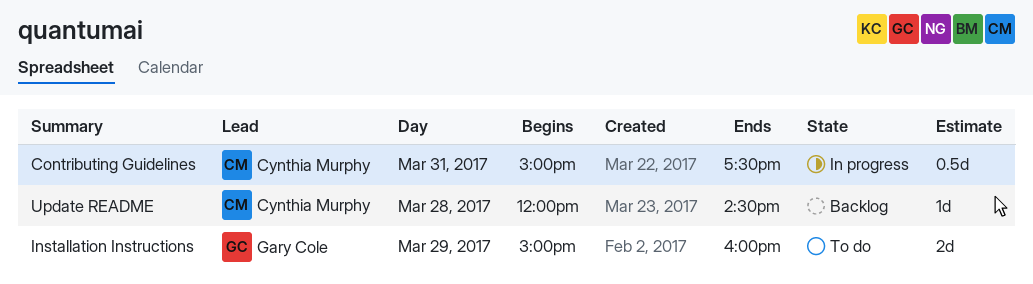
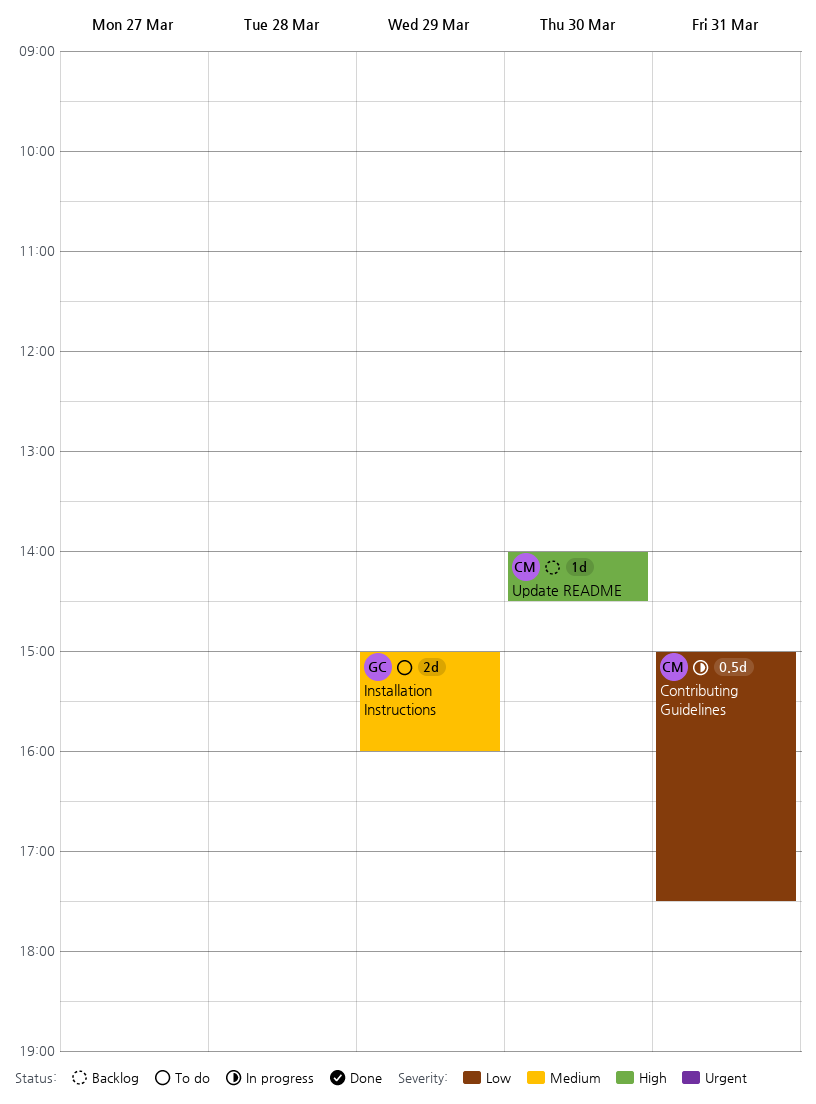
Update README, day: Mar 28 -> Mar 30
Update README, begins: 12:00 -> 14:00

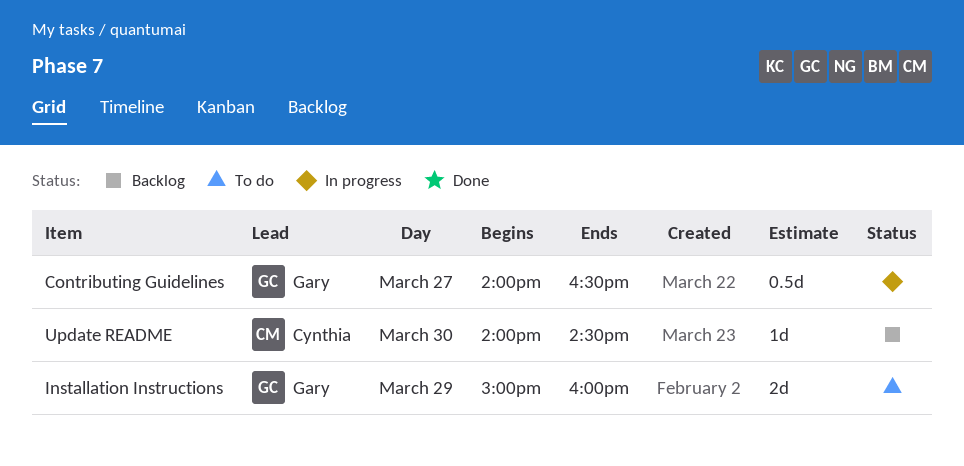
Contributing Guidelines, owner: Cynthia -> Gary
Contributing Guidelines, day: Mar 31 -> Mar 27
Contributing Guidelines, begins: 15:00 -> 14:00
Contributing Guidelines, ends: 17:30 -> 16:30

